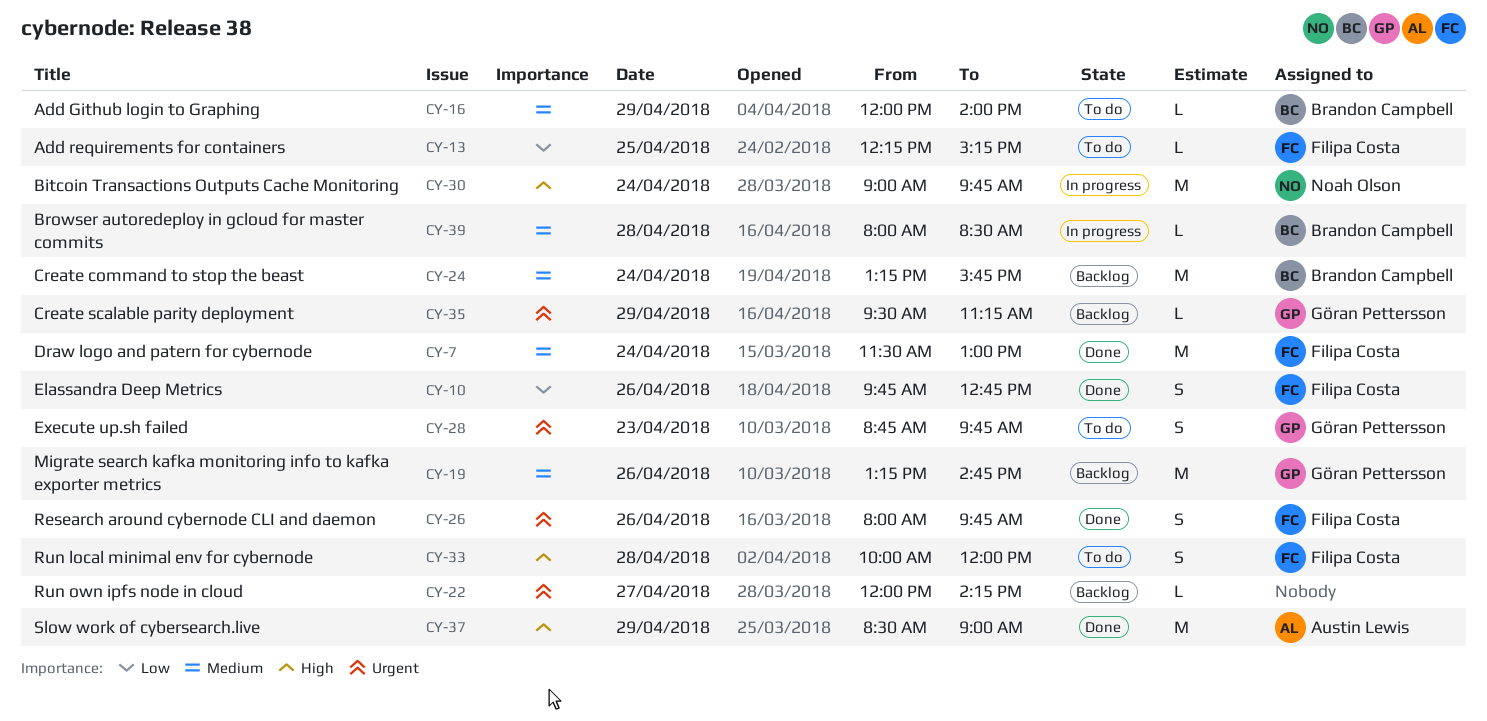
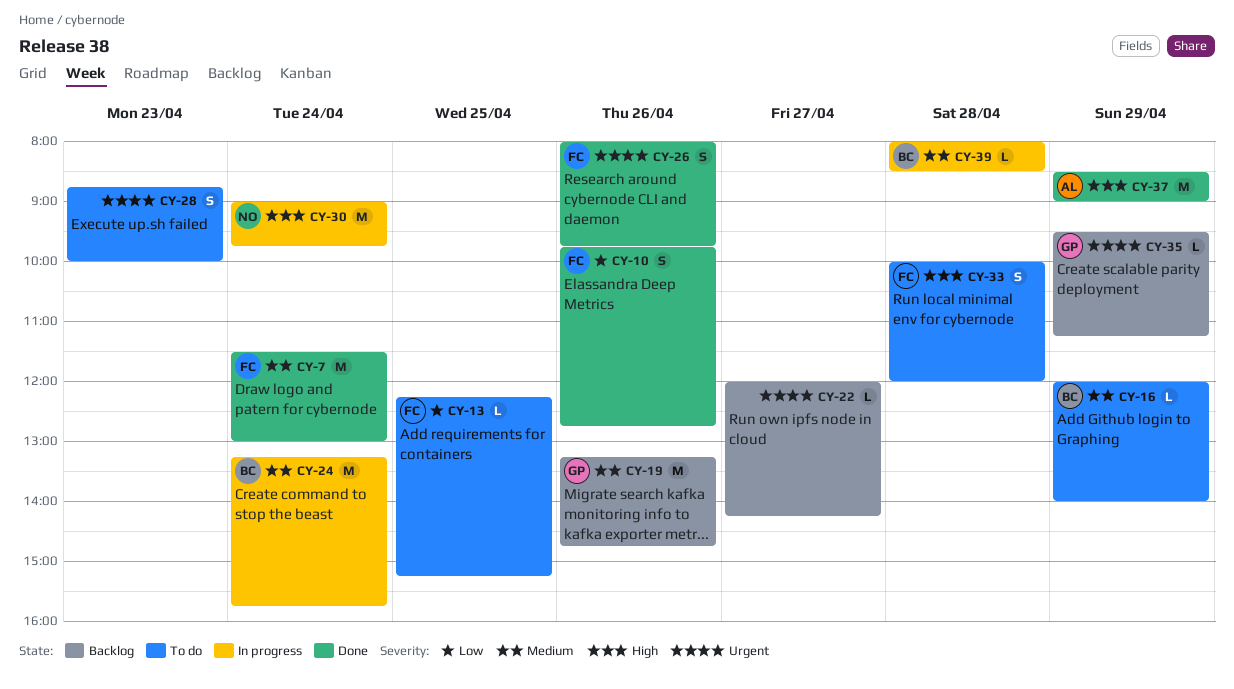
CY-24, status: Backlog -> In progress
CY-28, owner: Göran Pettersson -> none
CY-28, ends: 09:45 -> 10:00

